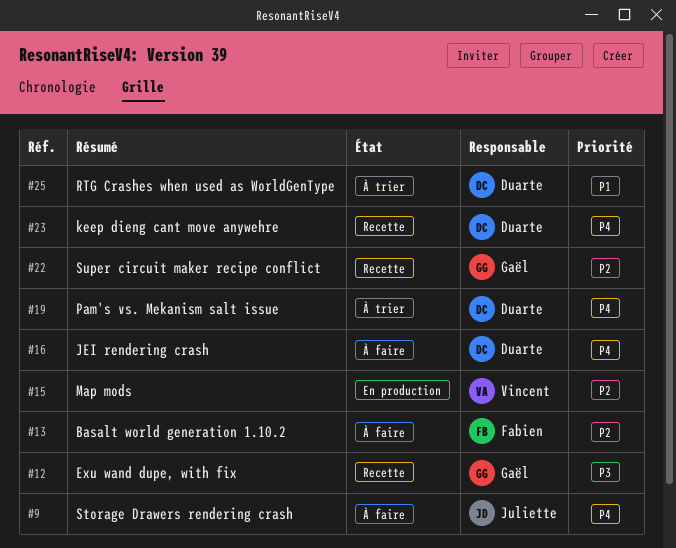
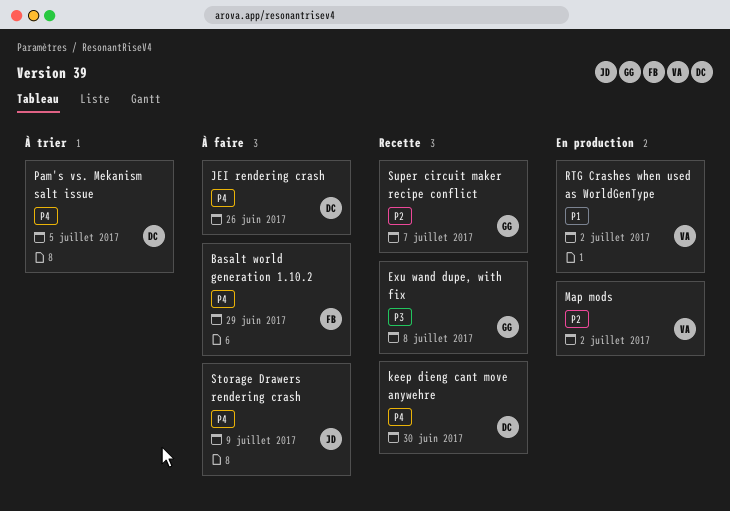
Basalt world generation 1.10.2, priority: P2 -> P4
RTG Crashes when used as WorldGenType, status: À trier -> En production
RTG Crashes when used as WorldGenType, owner: Duarte -> Vincent

